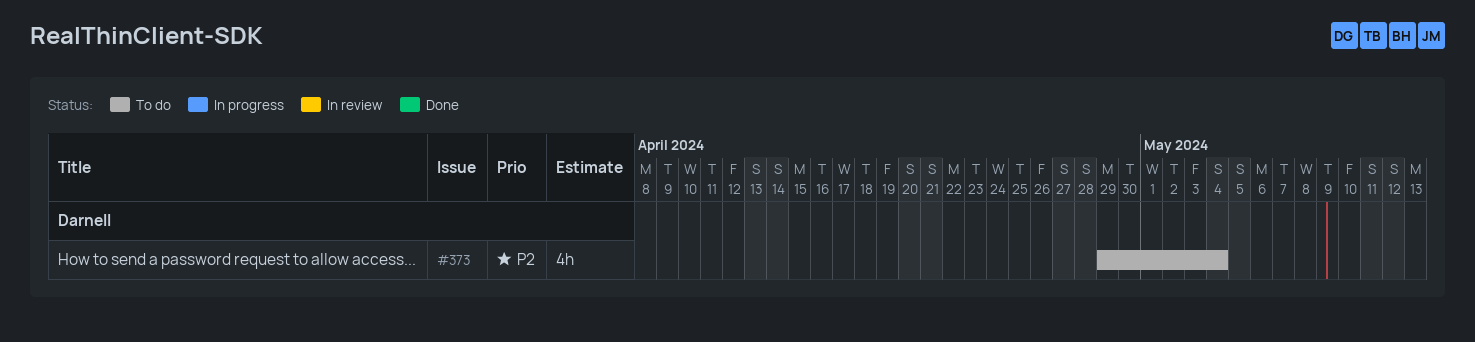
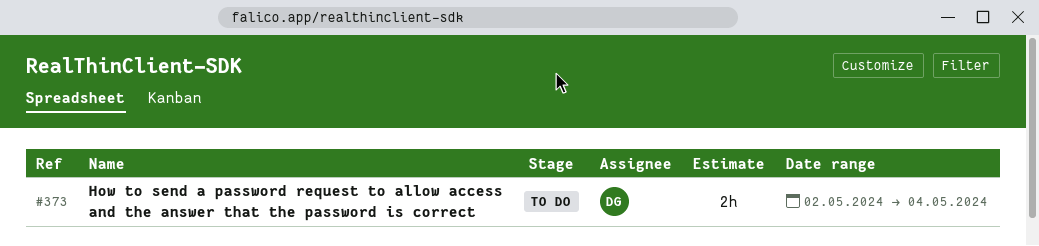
#373, estimate: 4h -> 2h
#373, start: Apr 29 -> May 2

